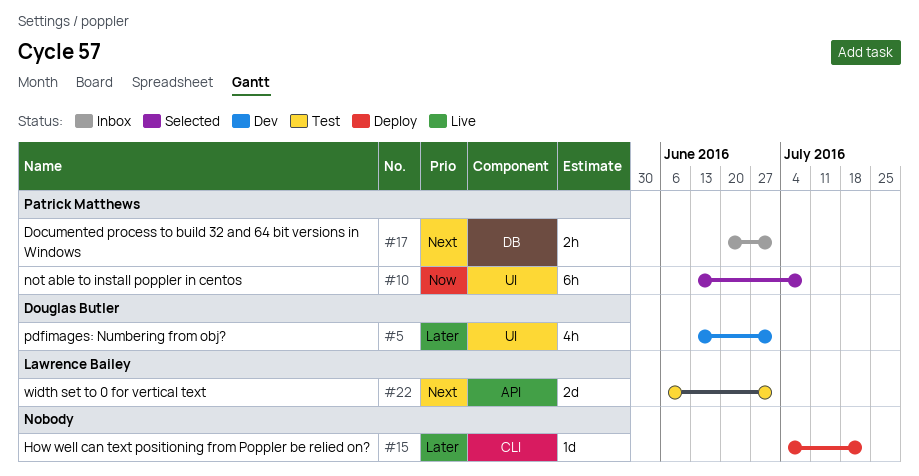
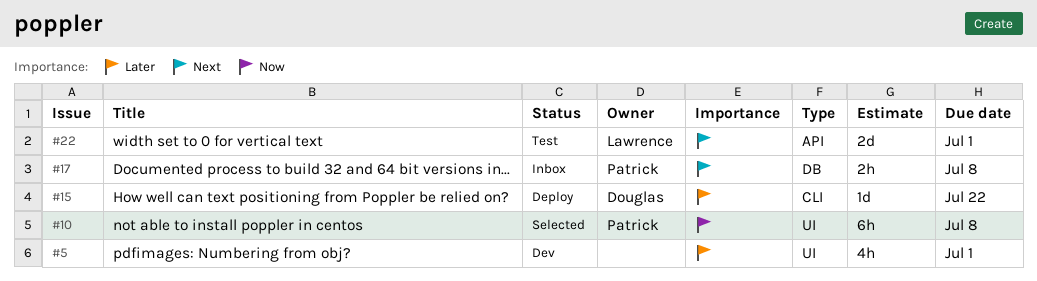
#5, owner: Douglas Butler -> none
#15, owner: none -> Douglas Butler
#17, due: Jul 1 -> Jul 8

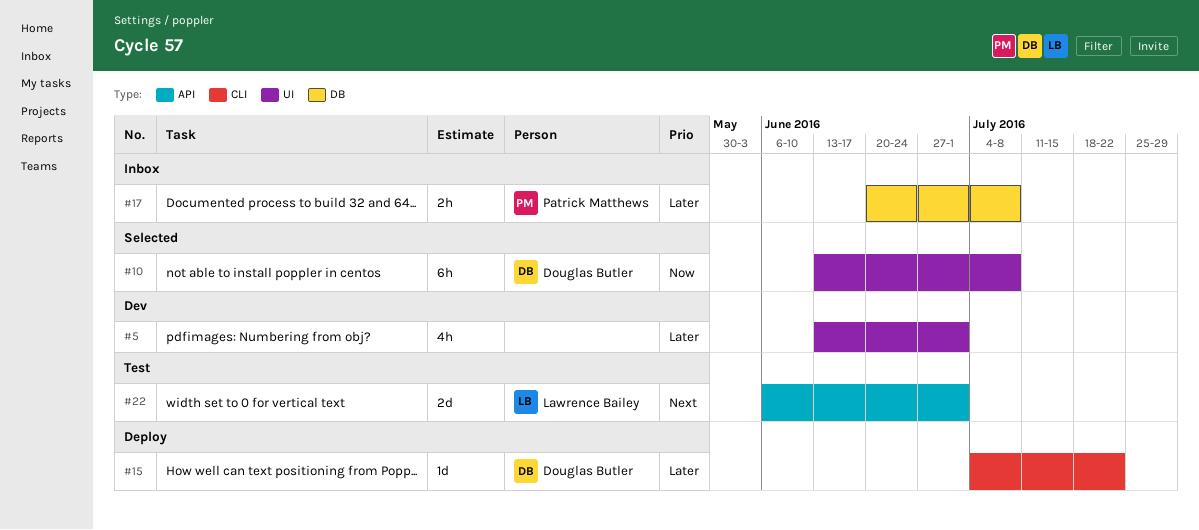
#10, owner: Patrick Matthews -> Douglas Butler
#17, priority: Next -> Later

